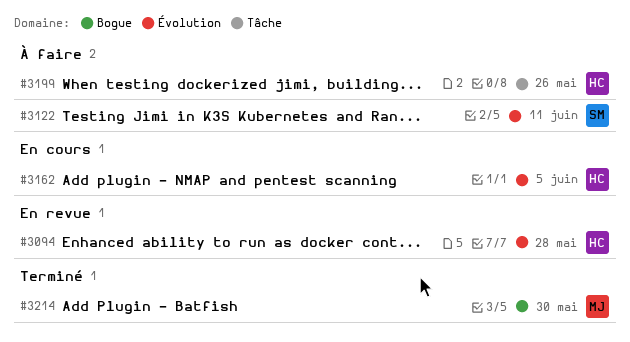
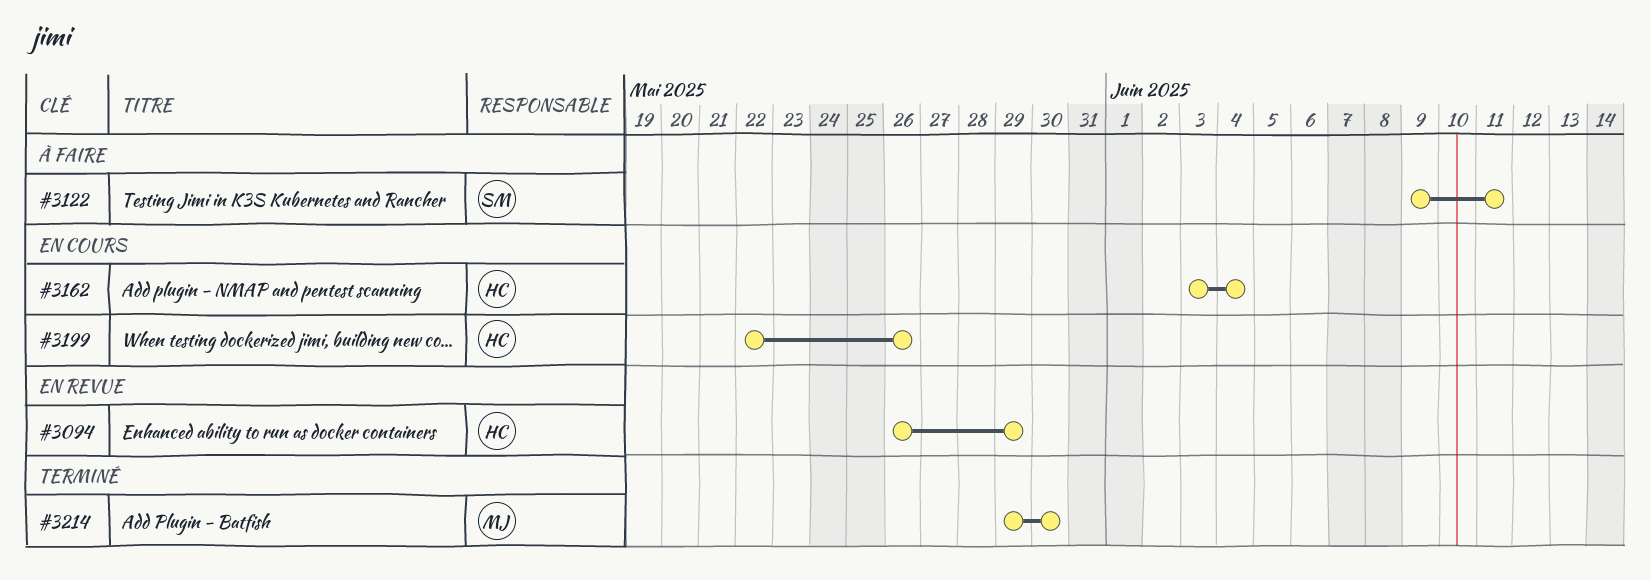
#3094, due: May 28 -> May 29
#3162, due: Jun 5 -> Jun 4
#3199, status: À faire -> En cours

